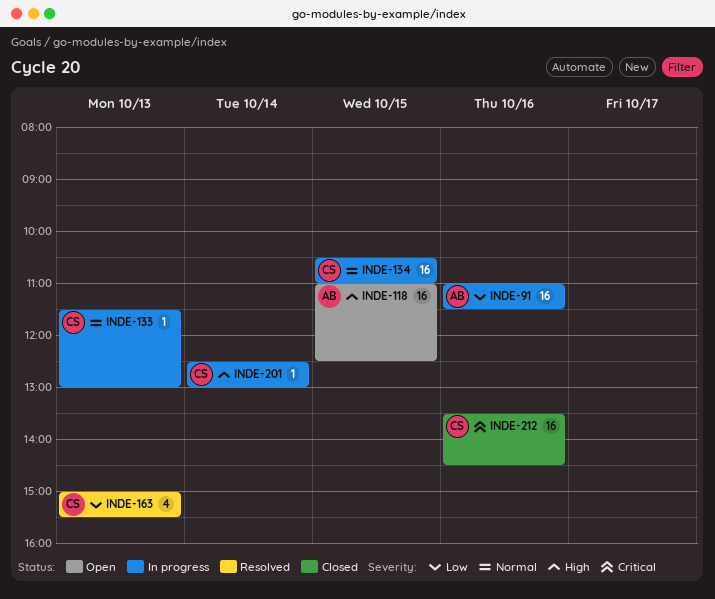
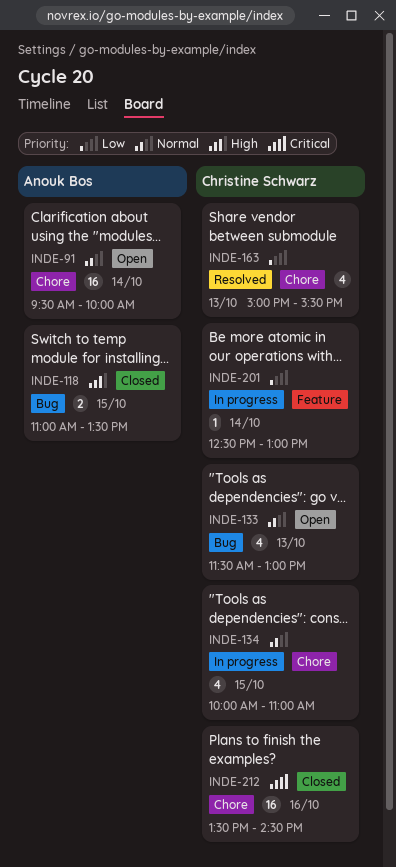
INDE-91, status: In progress -> Open
INDE-91, priority: Low -> Normal
INDE-91, day: Oct 16 -> Oct 14
INDE-91, begins: 11:00 -> 09:30
INDE-91, ends: 11:30 -> 10:00
INDE-118, status: Open -> Closed
INDE-118, estimate: 16 -> 2
INDE-118, ends: 12:30 -> 13:30
INDE-133, status: In progress -> Open
INDE-133, estimate: 1 -> 4
INDE-134, estimate: 16 -> 4
INDE-134, begins: 10:30 -> 10:00
INDE-201, priority: High -> Low

